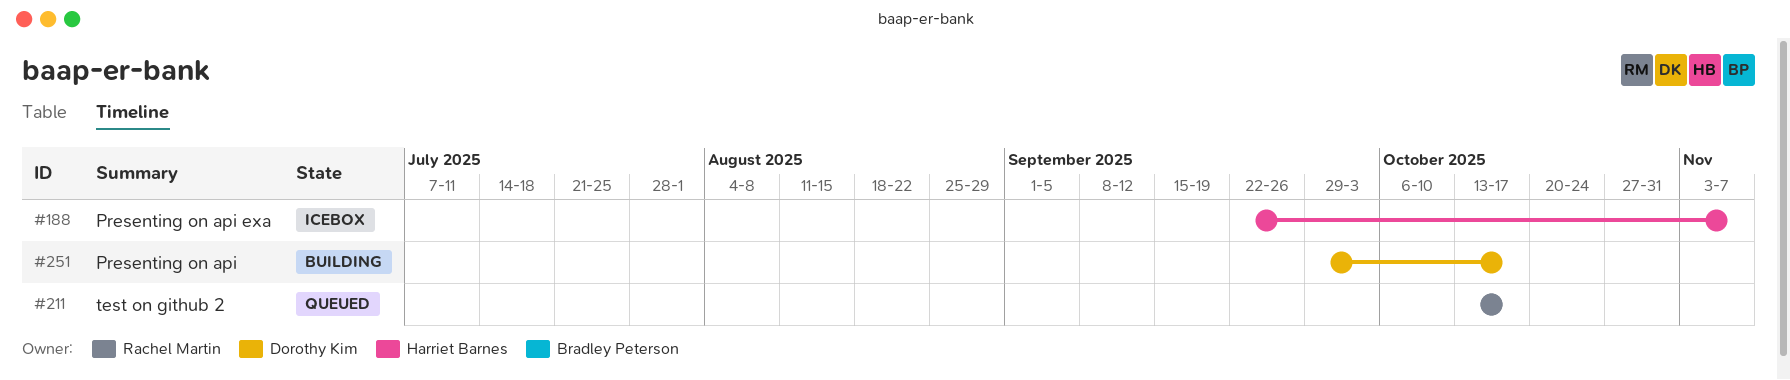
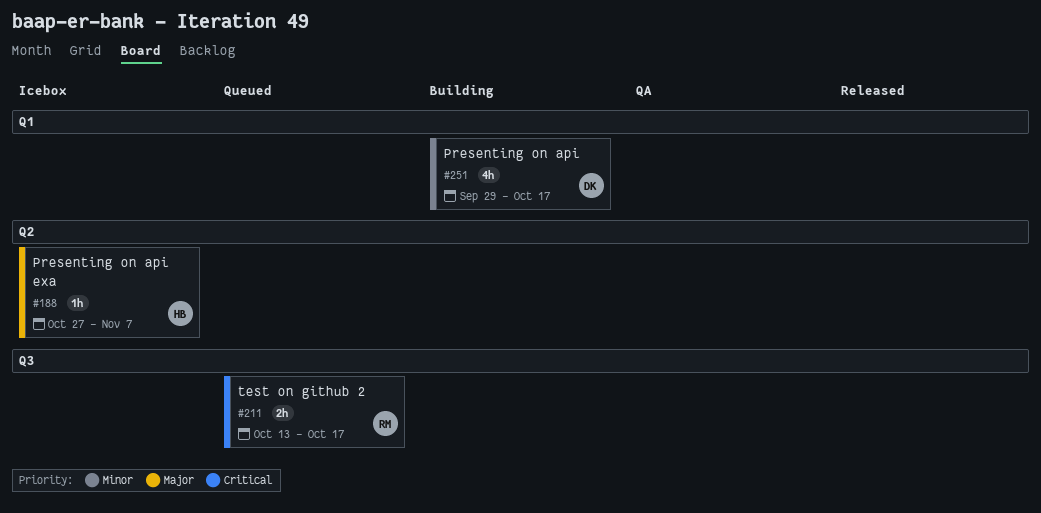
#188, start: Sep 22 -> Oct 27

